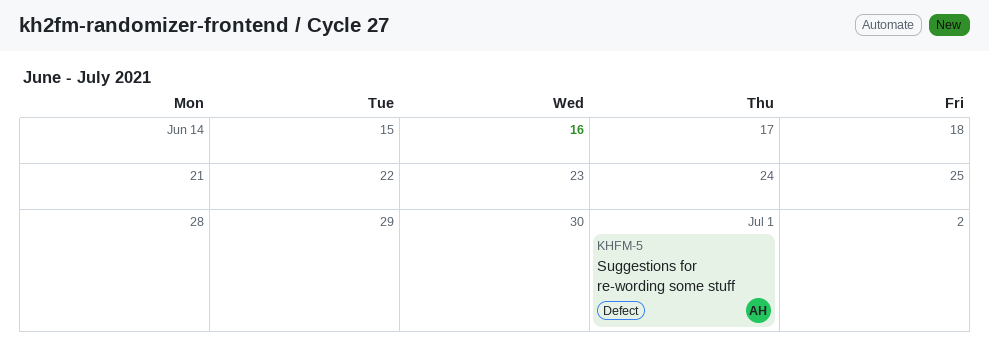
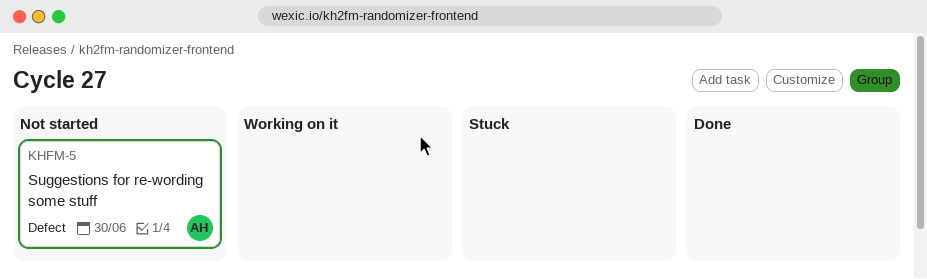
KHFM-5, due: Jul 1 -> Jun 30

